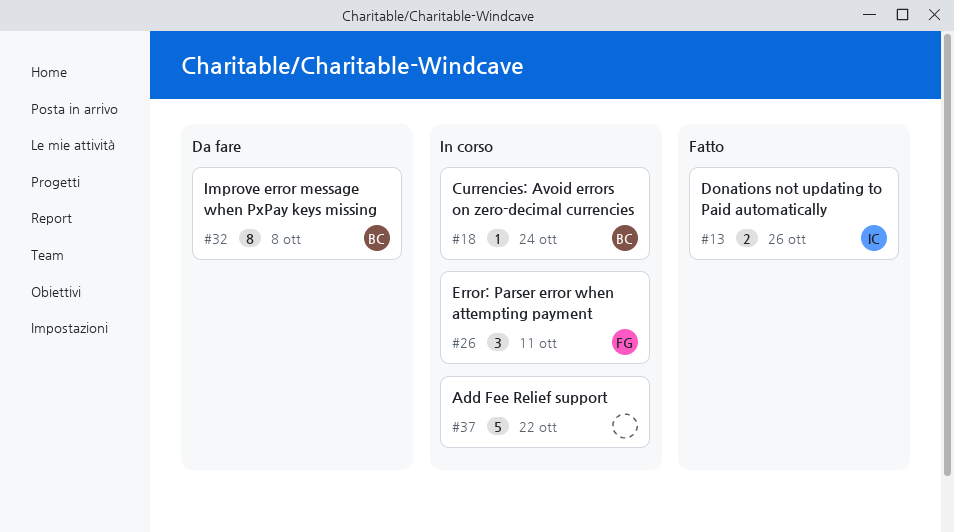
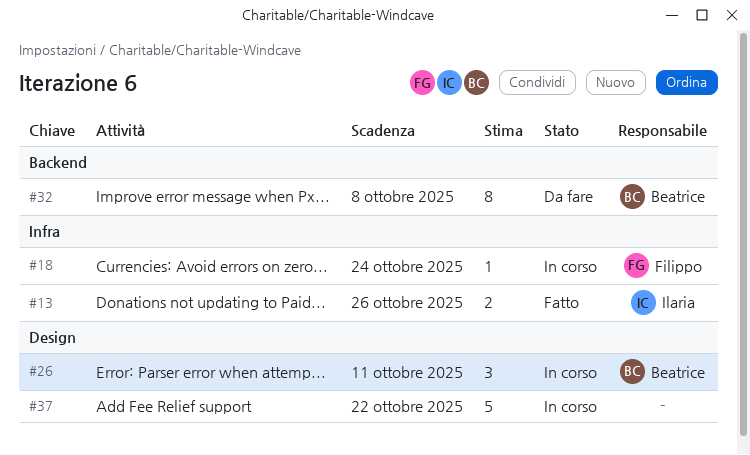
#18, owner: Beatrice -> Filippo
#26, owner: Filippo -> Beatrice

